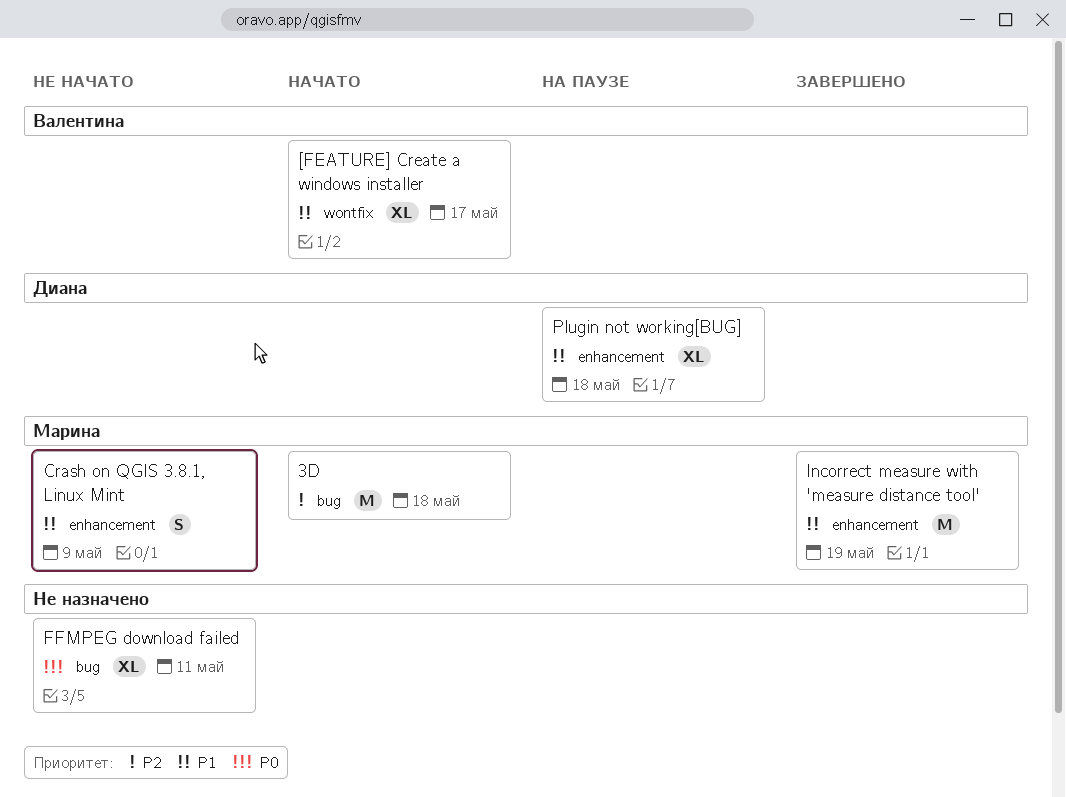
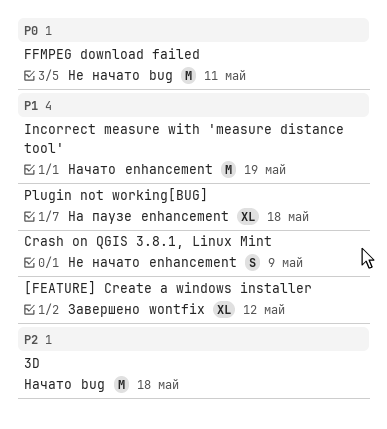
[FEATURE] Create a windows installer, status: Начато -> Завершено
[FEATURE] Create a windows installer, due: May 17 -> May 12
FFMPEG download failed, estimate: XL -> M
Incorrect measure with 'measure distance tool', status: Завершено -> Начато

